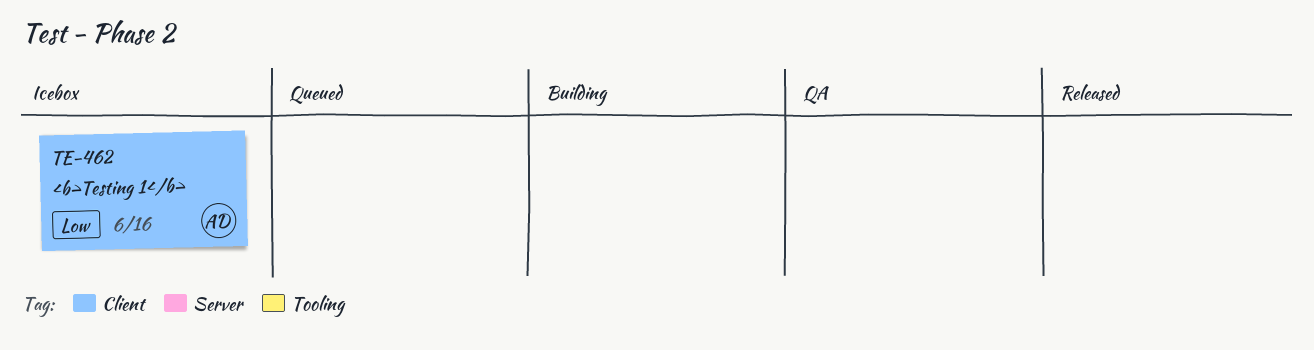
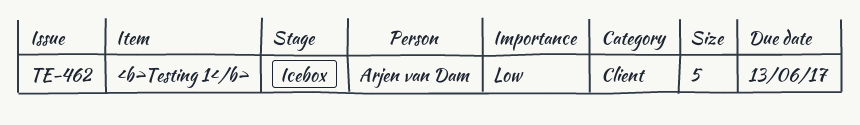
TE-462, due: Jun 16 -> Jun 13

